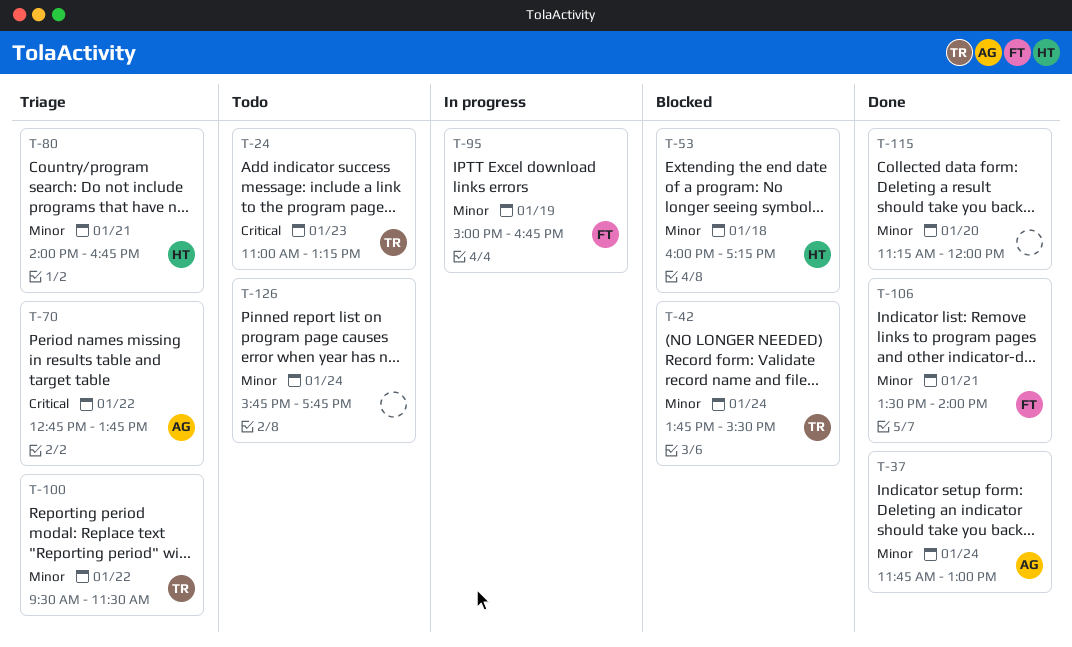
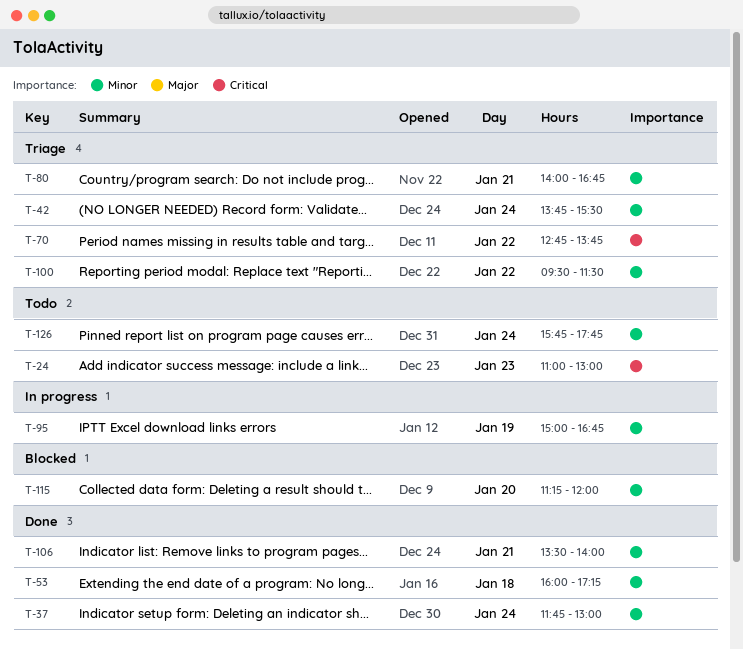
T-24, ends: 13:15 -> 13:00
T-42, status: Blocked -> Triage
T-53, status: Blocked -> Done
T-115, status: Done -> Blocked

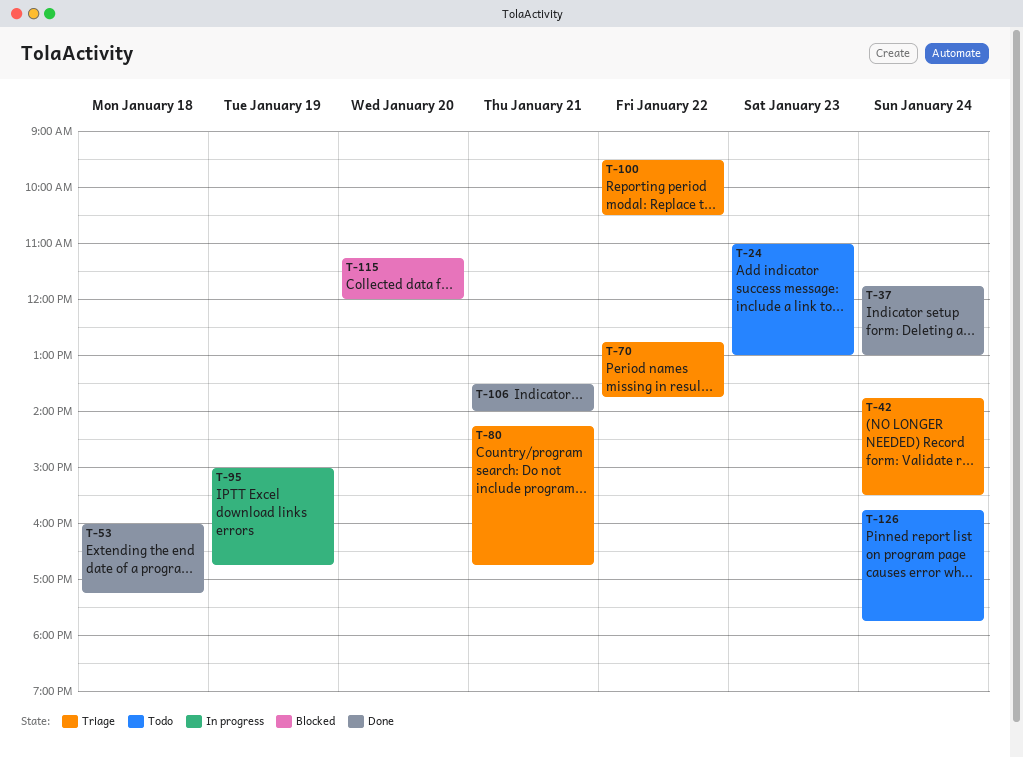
T-80, begins: 14:00 -> 14:15
T-100, ends: 11:30 -> 10:30

